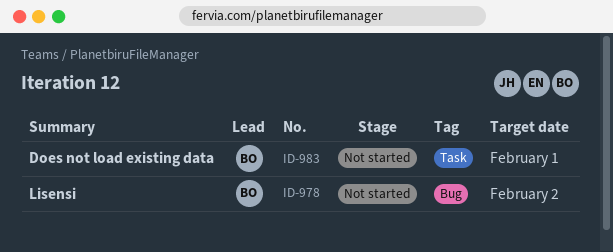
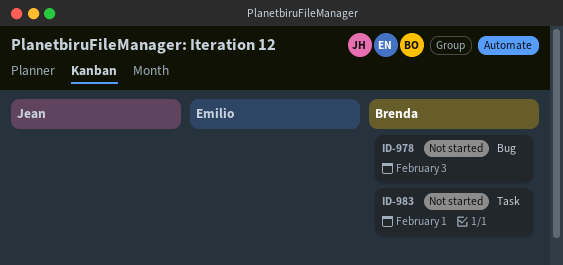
ID-978, due: Feb 2 -> Feb 3

